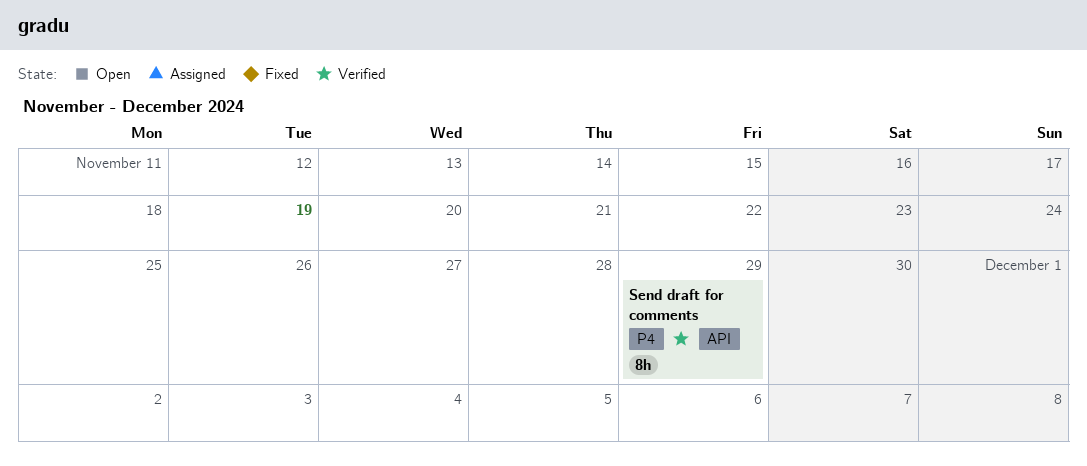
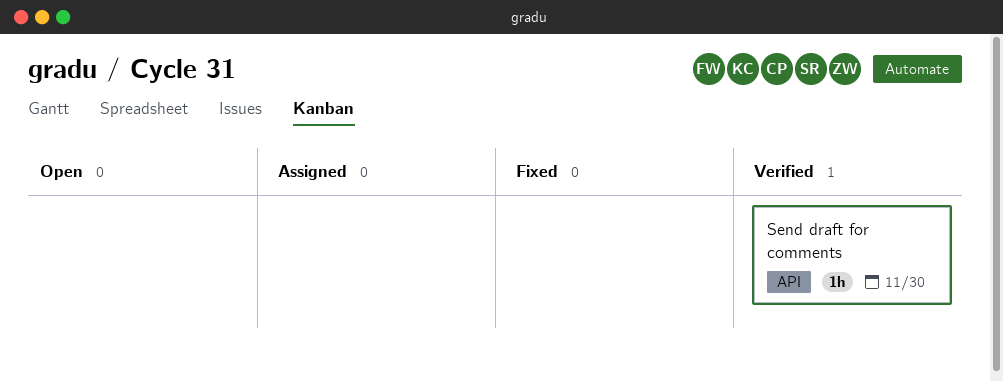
Send draft for comments, estimate: 8h -> 1h
Send draft for comments, due: Nov 29 -> Nov 30

